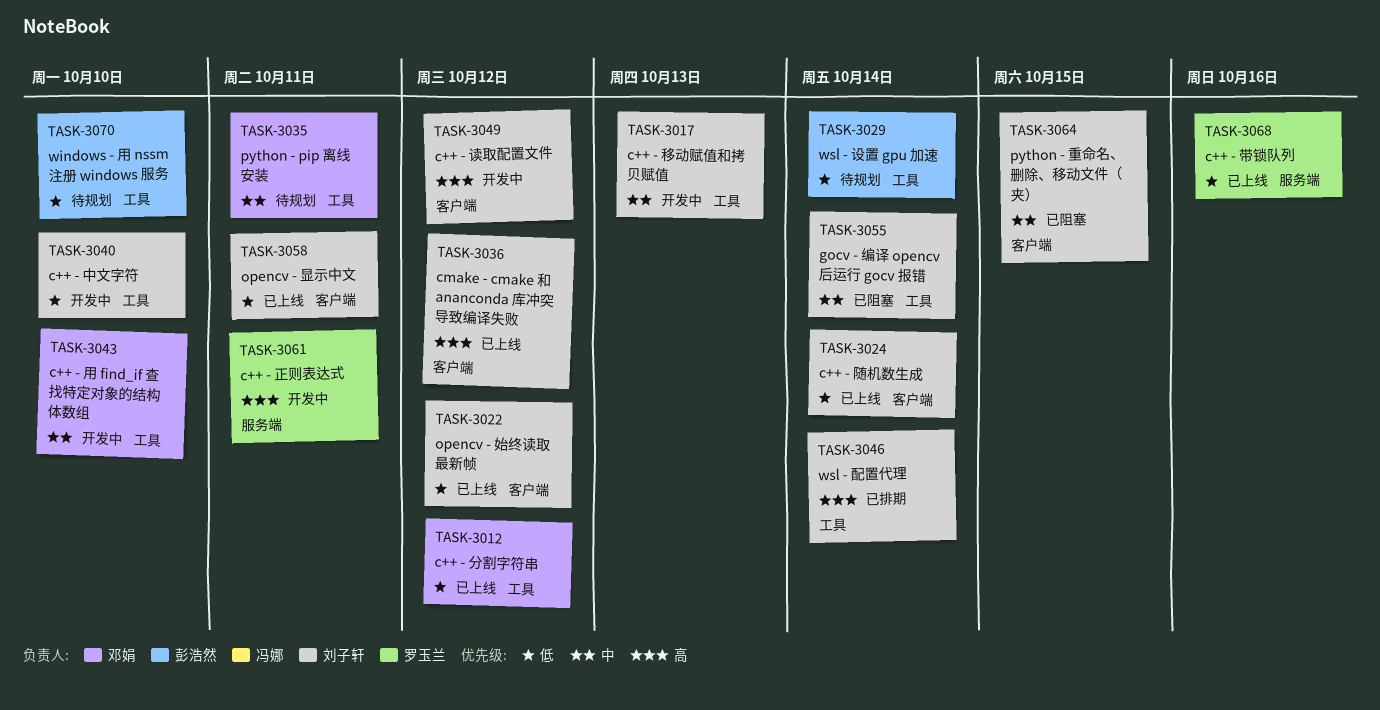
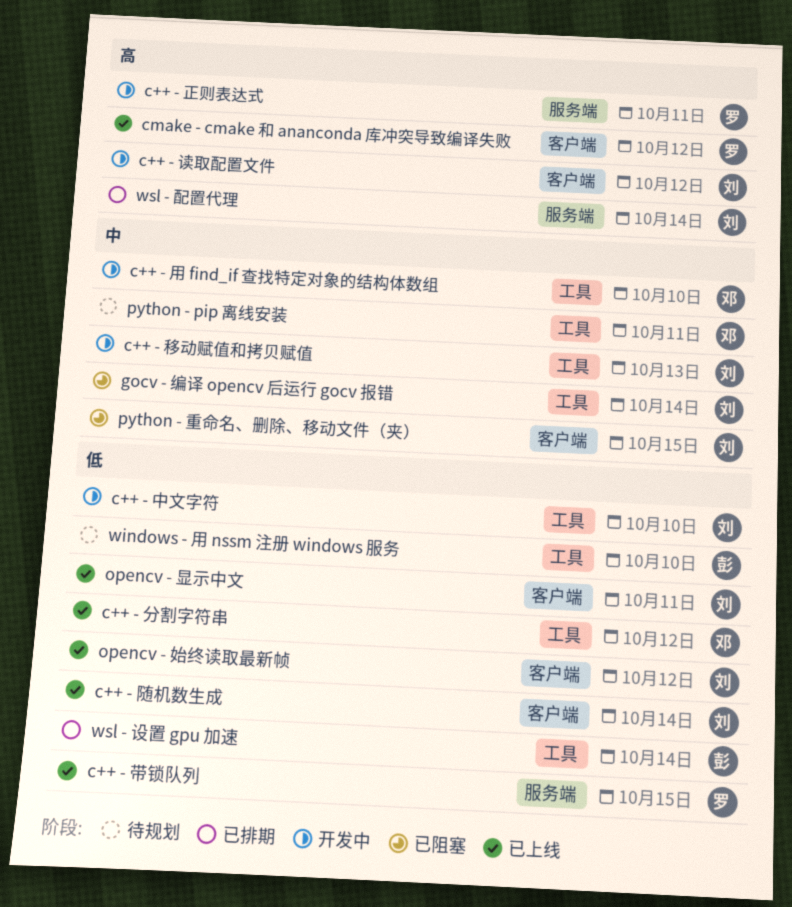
c++ - 带锁队列, due: Oct 16 -> Oct 15
cmake - cmake 和 ananconda 库冲突导致编译失败, owner: 刘子轩 -> 罗玉兰
wsl - 设置 gpu 加速, status: 待规划 -> 已排期
wsl - 配置代理, label: 工具 -> 服务端

